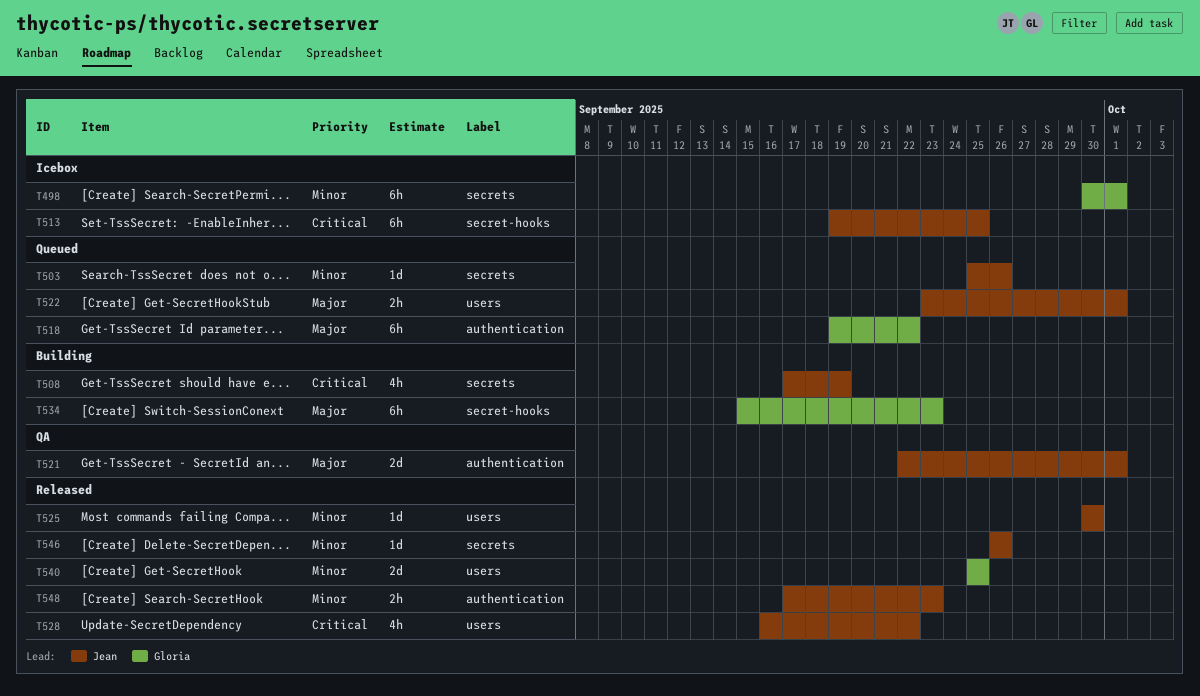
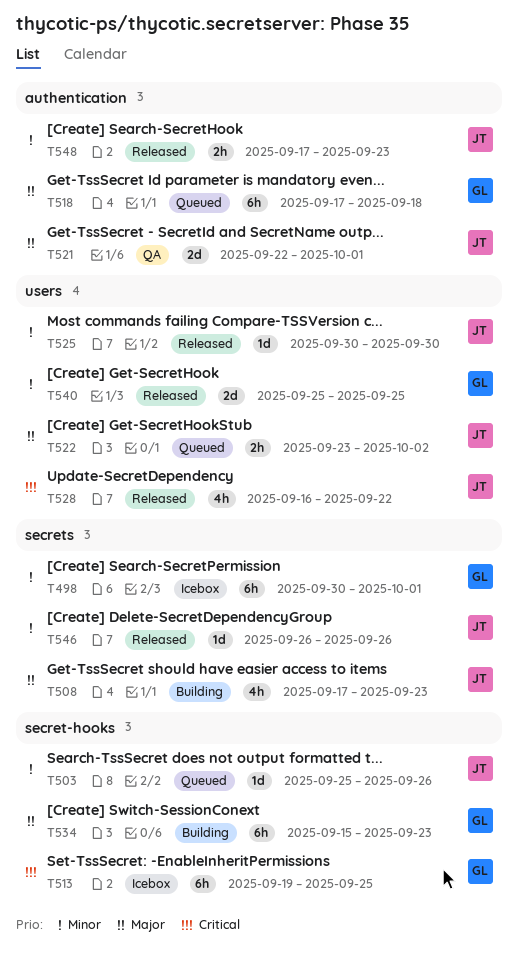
T503, label: secrets -> secret-hooks
T508, priority: Critical -> Major
T508, due: Sep 19 -> Sep 23
T513, owner: Jean -> Gloria
T518, start: Sep 19 -> Sep 17
T518, due: Sep 22 -> Sep 18
T522, due: Oct 1 -> Oct 2

